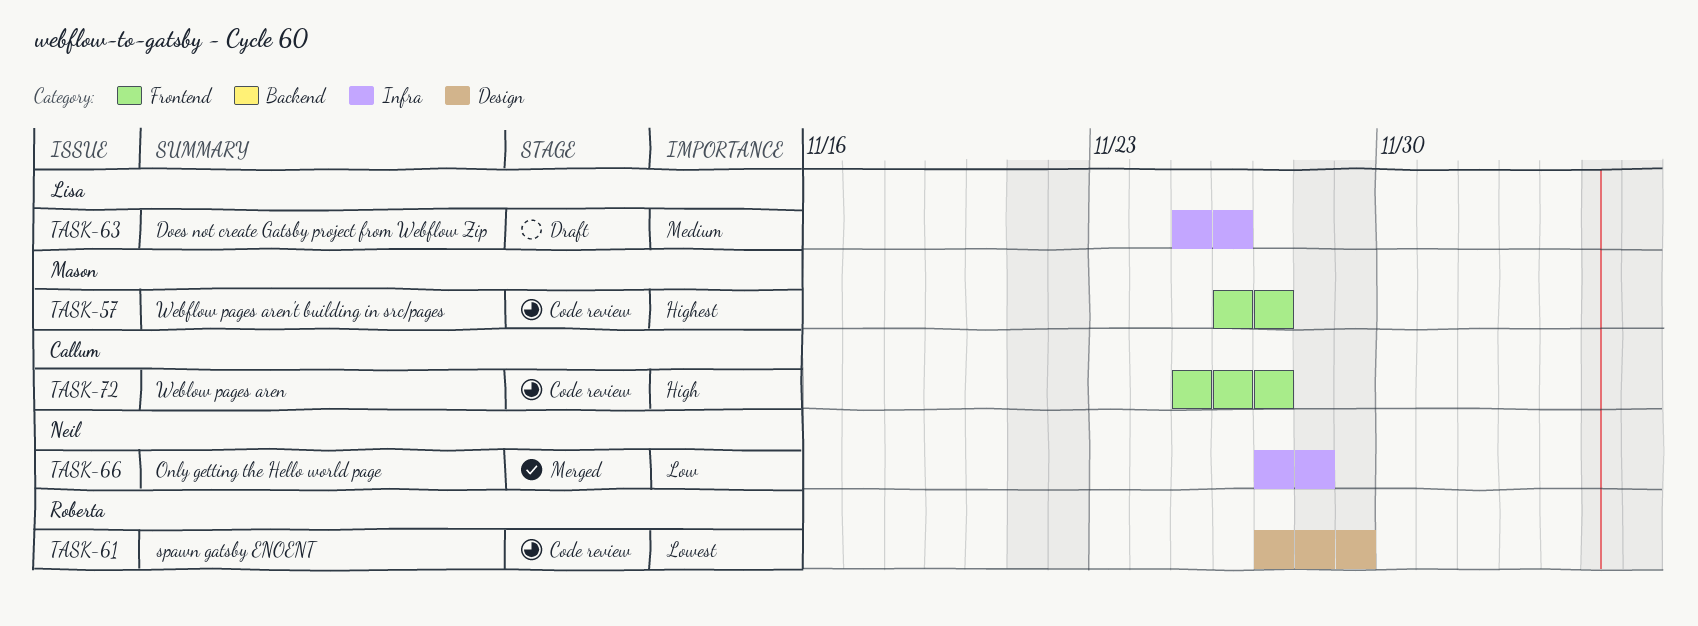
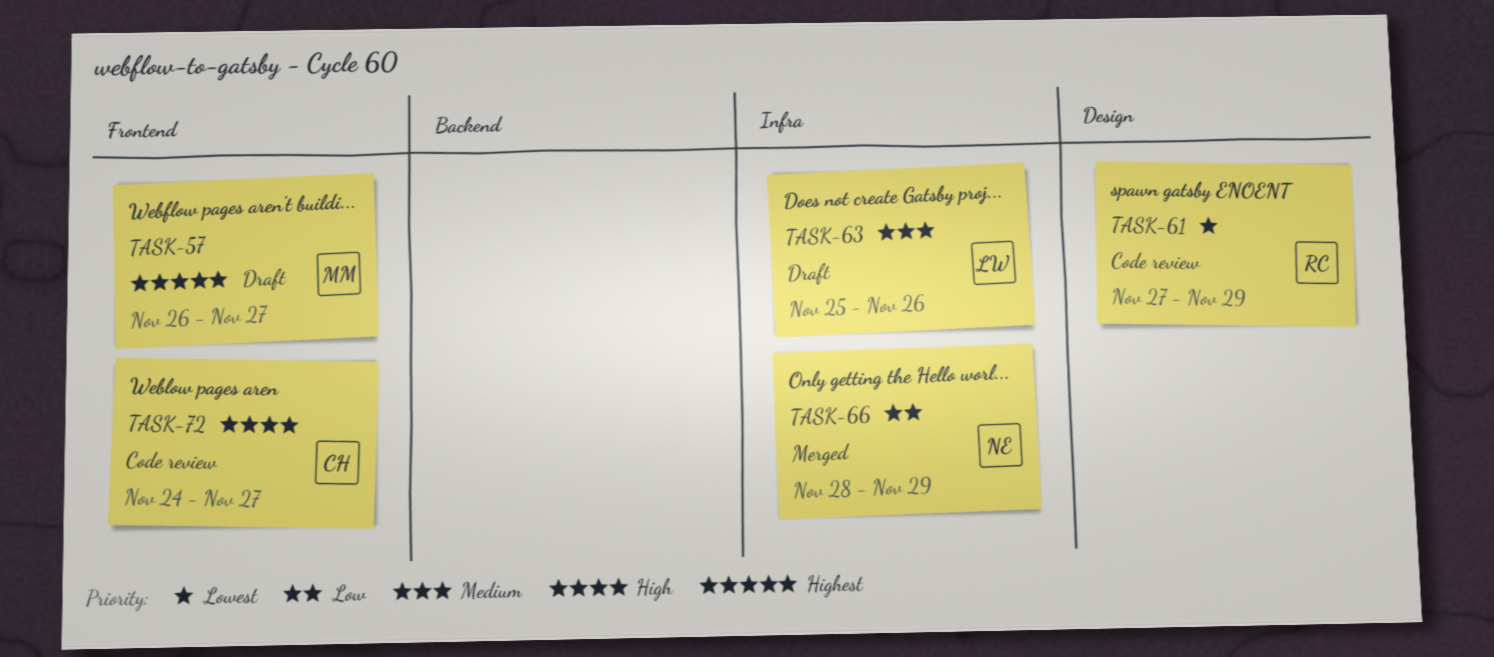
TASK-57, status: Code review -> Draft
TASK-66, start: Nov 27 -> Nov 28
TASK-66, due: Nov 28 -> Nov 29
TASK-72, start: Nov 25 -> Nov 24

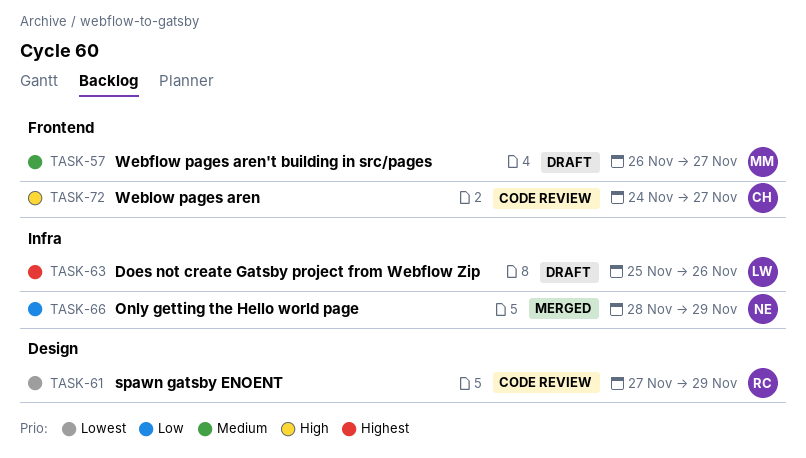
TASK-57, priority: Highest -> Medium
TASK-63, priority: Medium -> Highest

